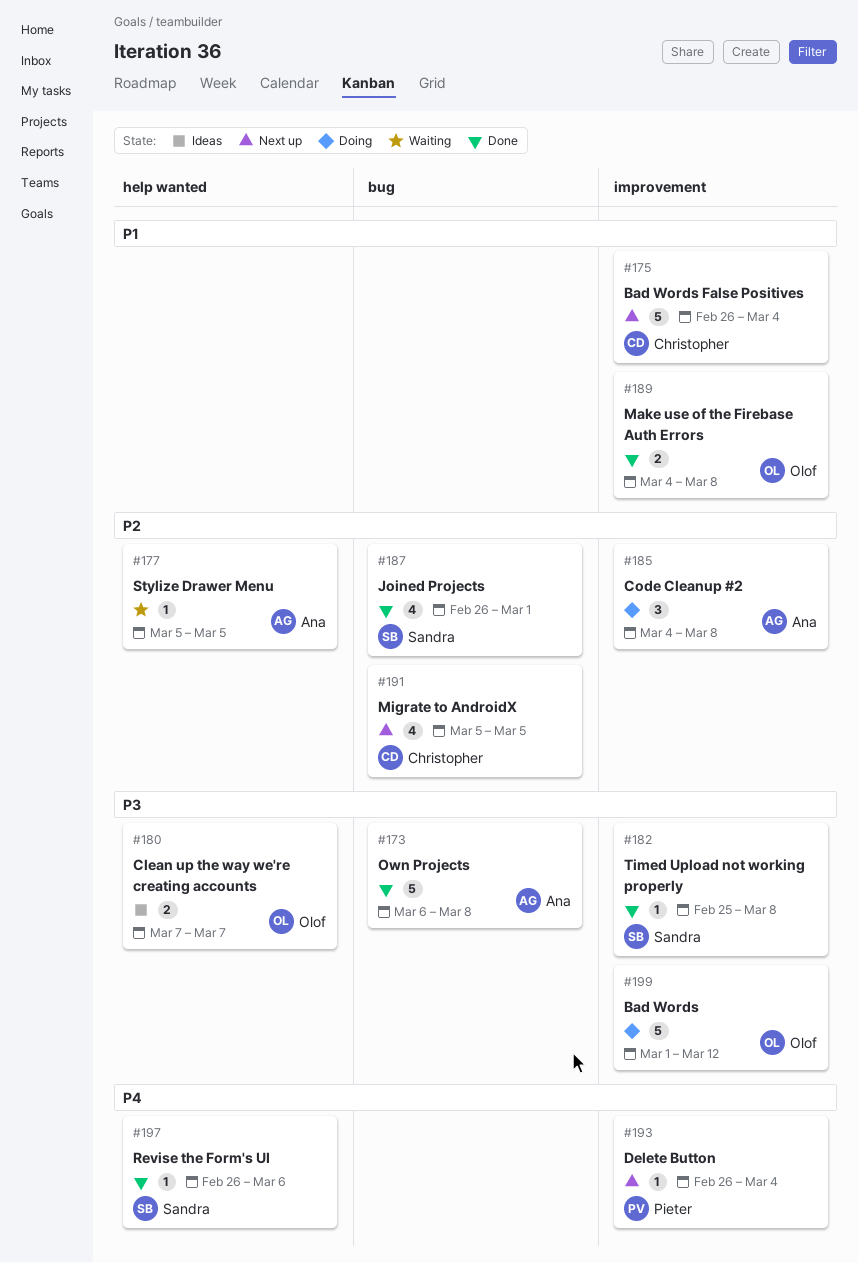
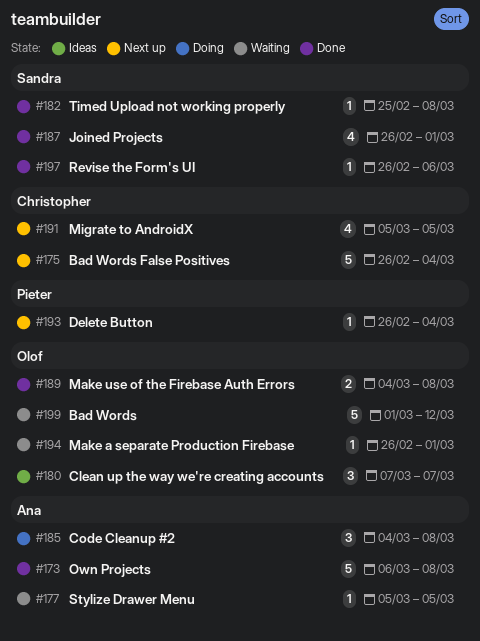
#180, estimate: 2 -> 3
#194: none -> present
#199, status: Doing -> Waiting

